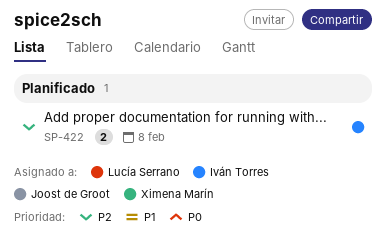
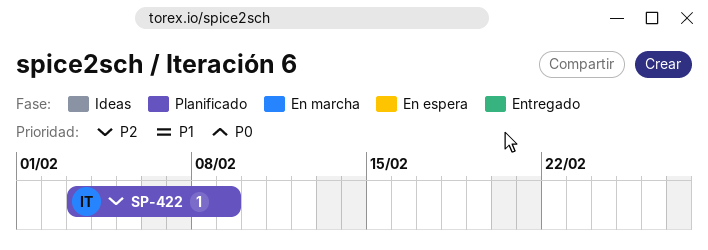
SP-422, estimate: 2 -> 1
SP-422, due: Feb 8 -> Feb 9

